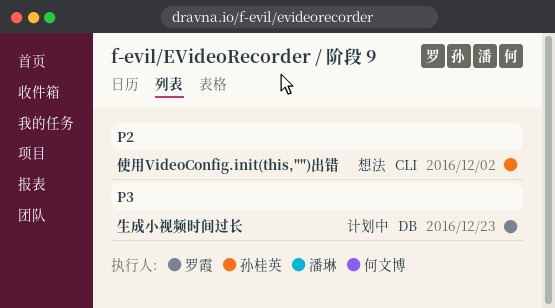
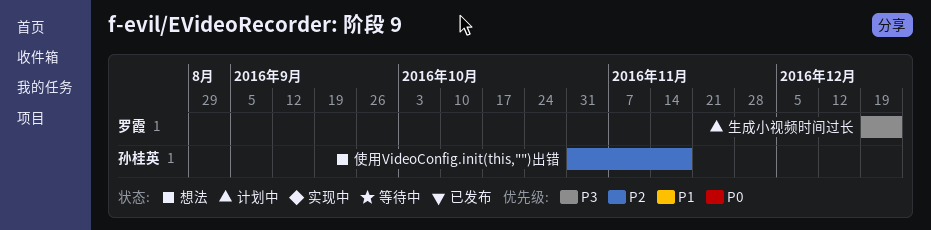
使用VideoConfig.init(this,"")出错, due: Dec 2 -> Nov 18

